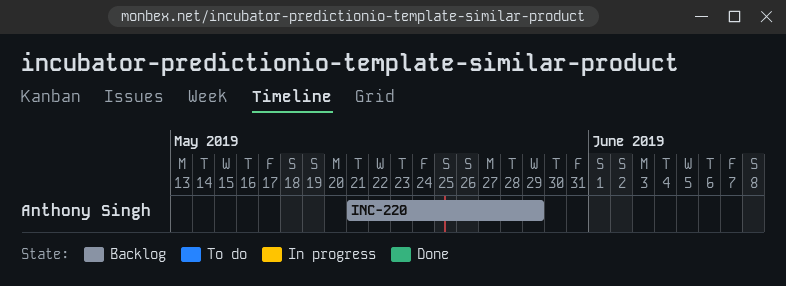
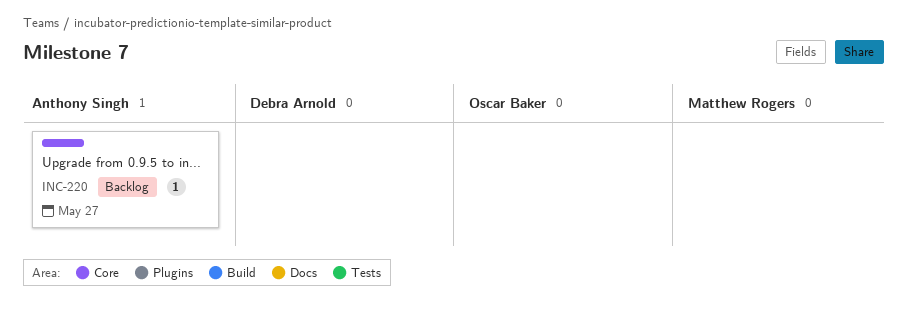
INC-220, due: May 29 -> May 27

